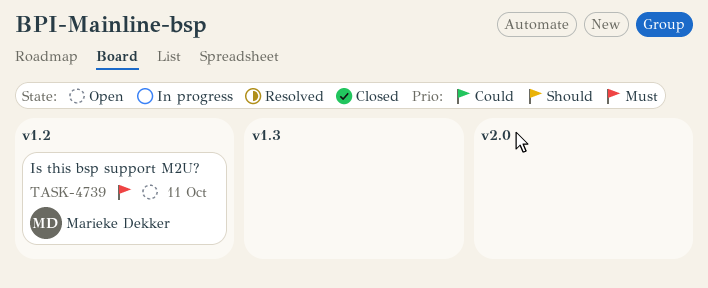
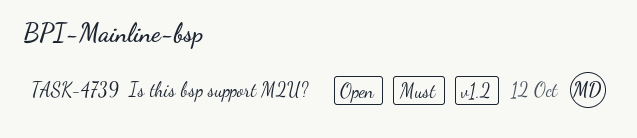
TASK-4739, due: Oct 11 -> Oct 12

